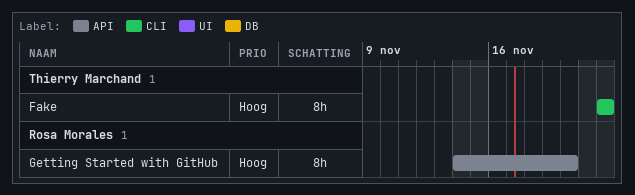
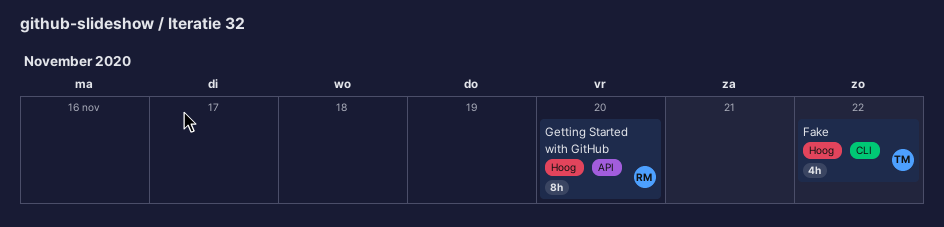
Fake, estimate: 8h -> 4h

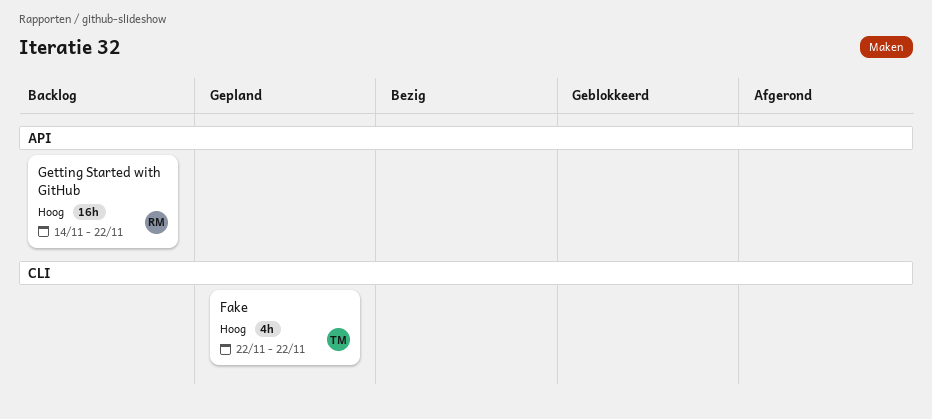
Getting Started with GitHub, estimate: 8h -> 16h
Getting Started with GitHub, due: Nov 20 -> Nov 22

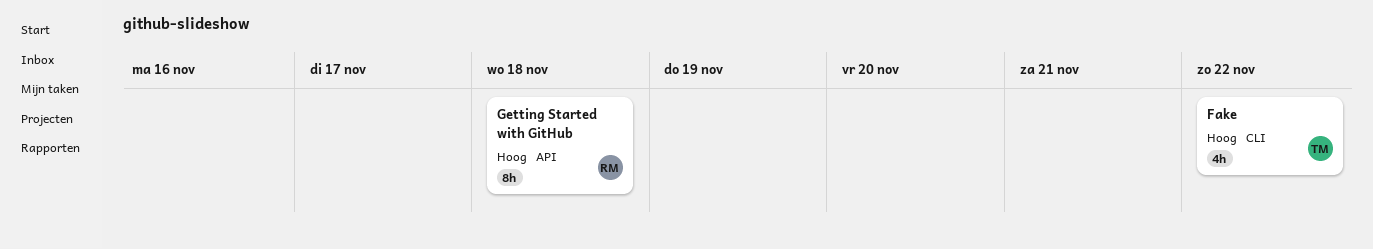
Getting Started with GitHub, estimate: 16h -> 8h
Getting Started with GitHub, due: Nov 22 -> Nov 18

